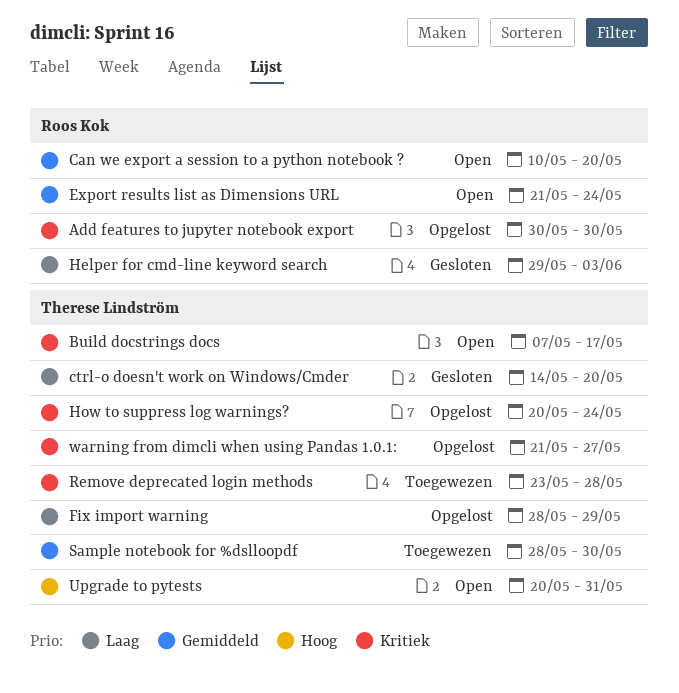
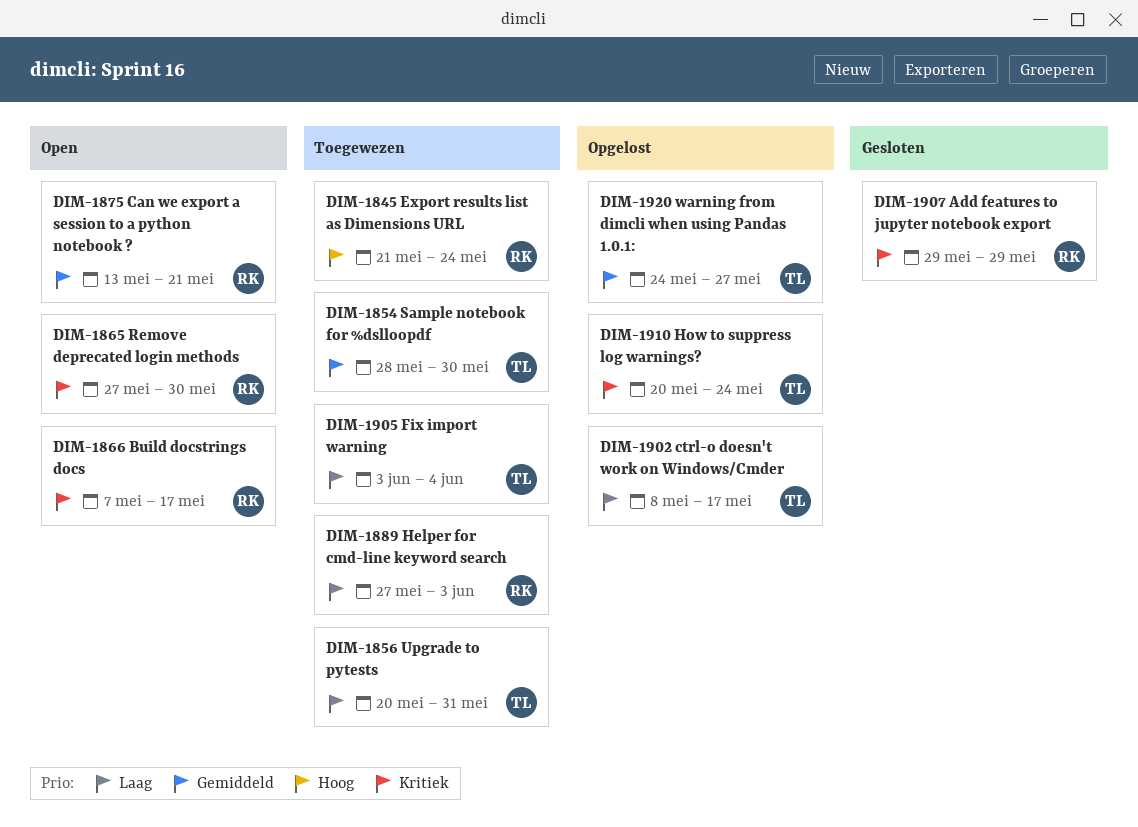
Add features to jupyter notebook export, status: Opgelost -> Gesloten
Add features to jupyter notebook export, start: May 30 -> May 29
Add features to jupyter notebook export, due: May 30 -> May 29
Build docstrings docs, owner: Therese Lindström -> Roos Kok
Can we export a session to a python notebook ?, start: May 10 -> May 13
Can we export a session to a python notebook ?, due: May 20 -> May 21
ctrl-o doesn't work on Windows/Cmder, status: Gesloten -> Opgelost
ctrl-o doesn't work on Windows/Cmder, start: May 14 -> May 8
ctrl-o doesn't work on Windows/Cmder, due: May 20 -> May 17
Export results list as Dimensions URL, status: Open -> Toegewezen
Export results list as Dimensions URL, priority: Gemiddeld -> Hoog
Fix import warning, status: Opgelost -> Toegewezen
Fix import warning, start: May 28 -> Jun 3
Fix import warning, due: May 29 -> Jun 4
Helper for cmd-line keyword search, status: Gesloten -> Toegewezen
Helper for cmd-line keyword search, start: May 29 -> May 27
Remove deprecated login methods, status: Toegewezen -> Open
Remove deprecated login methods, owner: Therese Lindström -> Roos Kok
Remove deprecated login methods, start: May 23 -> May 27
Remove deprecated login methods, due: May 28 -> May 30
Upgrade to pytests, status: Open -> Toegewezen
Upgrade to pytests, priority: Hoog -> Laag
warning from dimcli when using Pandas 1.0.1:, priority: Kritiek -> Gemiddeld
warning from dimcli when using Pandas 1.0.1:, start: May 21 -> May 24

